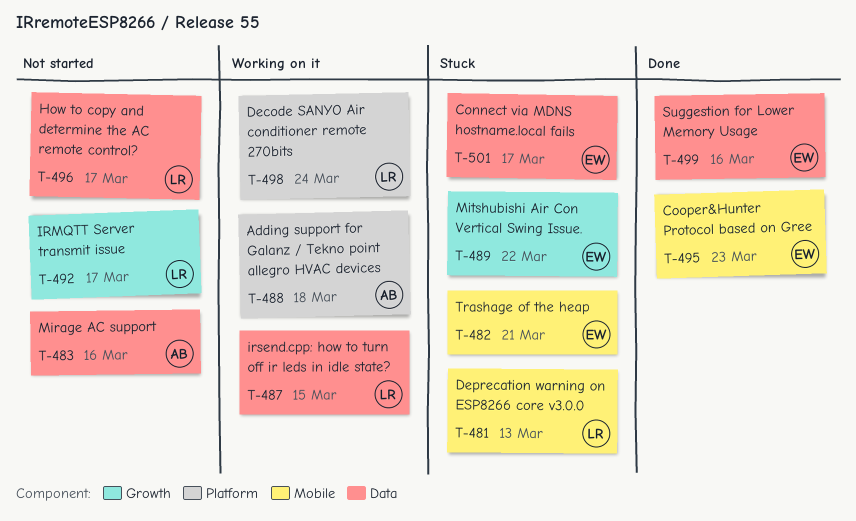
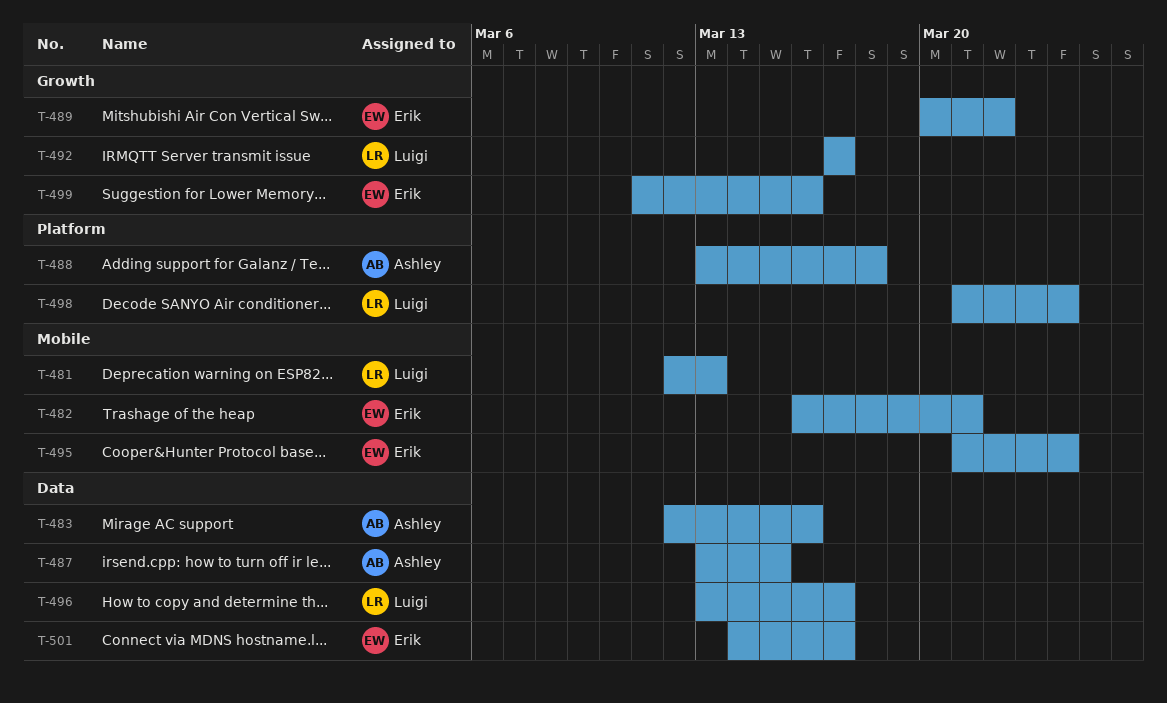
T-487, owner: Luigi -> Ashley
T-495, due: Mar 23 -> Mar 24
T-499, label: Data -> Growth

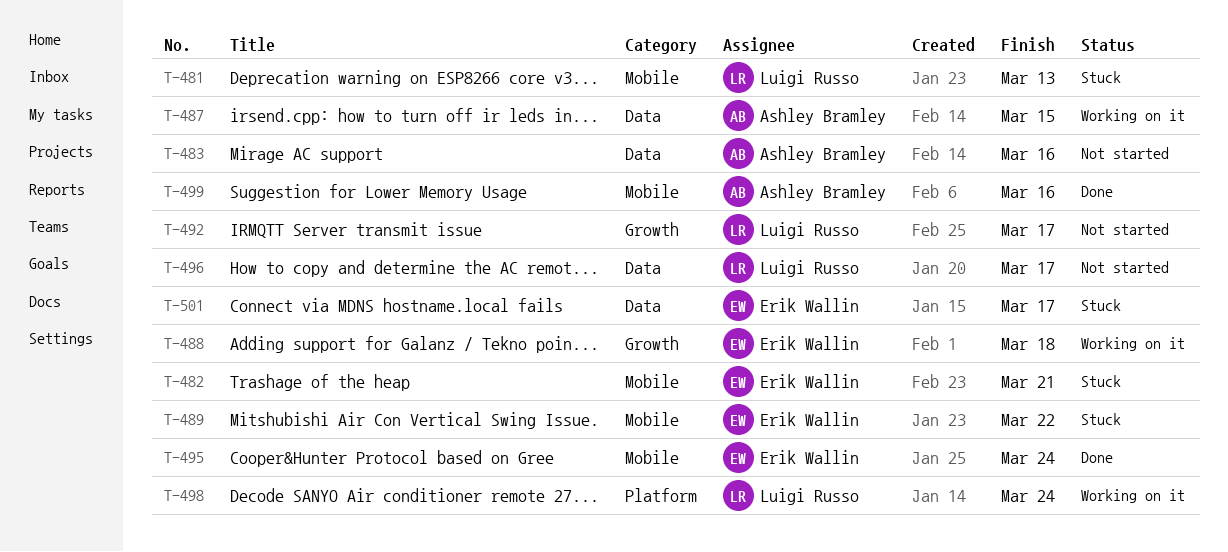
T-488, owner: Ashley Bramley -> Erik Wallin
T-488, label: Platform -> Growth
T-489, label: Growth -> Mobile
T-499, owner: Erik Wallin -> Ashley Bramley
T-499, label: Growth -> Mobile

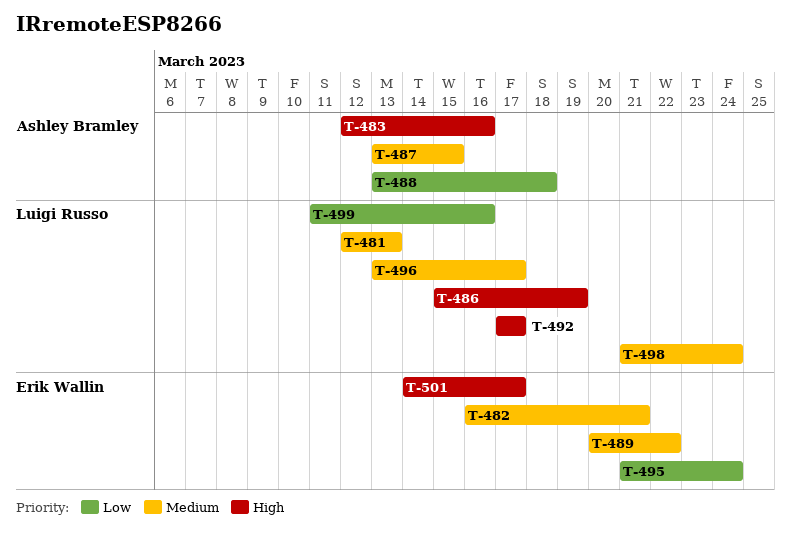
T-486: none -> present
T-488, owner: Erik Wallin -> Ashley Bramley
T-499, owner: Ashley Bramley -> Luigi Russo

